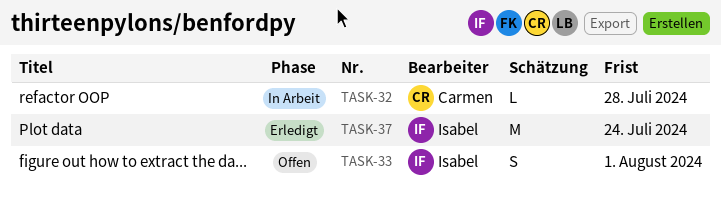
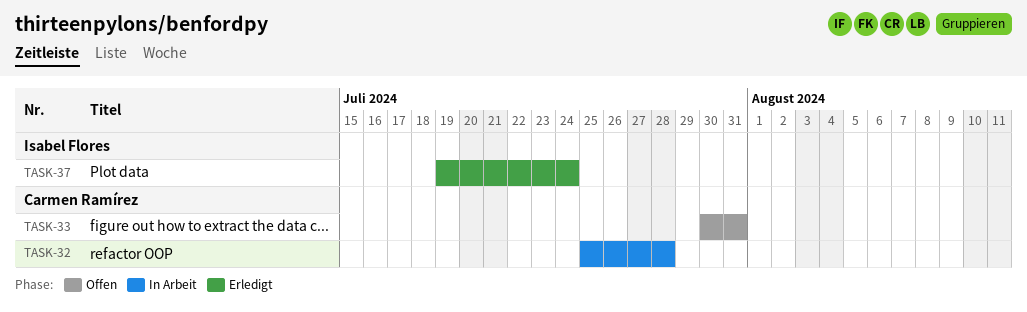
TASK-33, owner: Isabel Flores -> Carmen Ramírez
TASK-33, due: Aug 1 -> Jul 31

